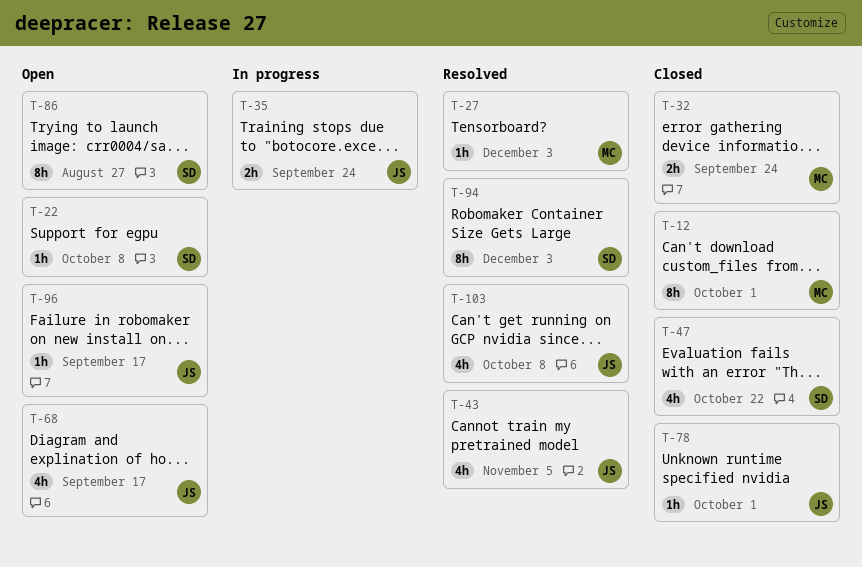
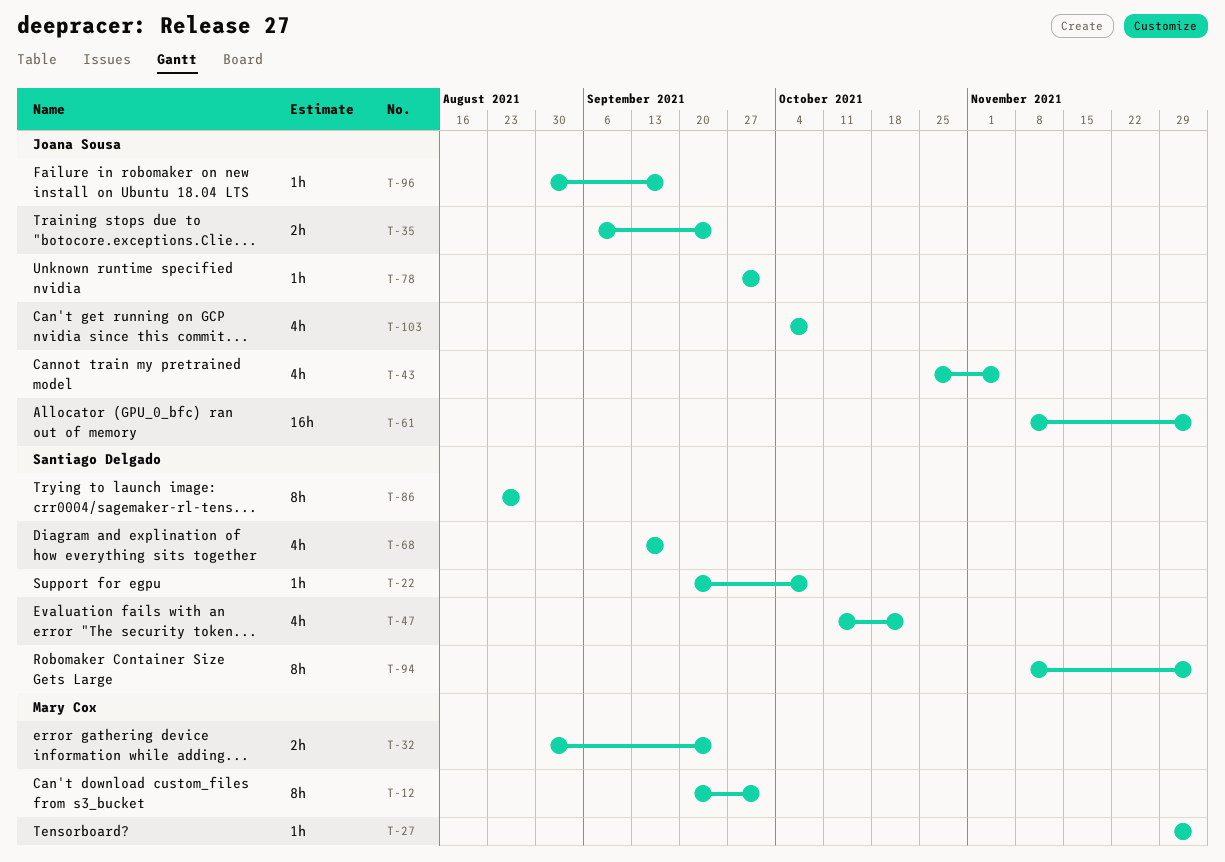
T-61: none -> present
T-68, owner: Joana Sousa -> Santiago Delgado

